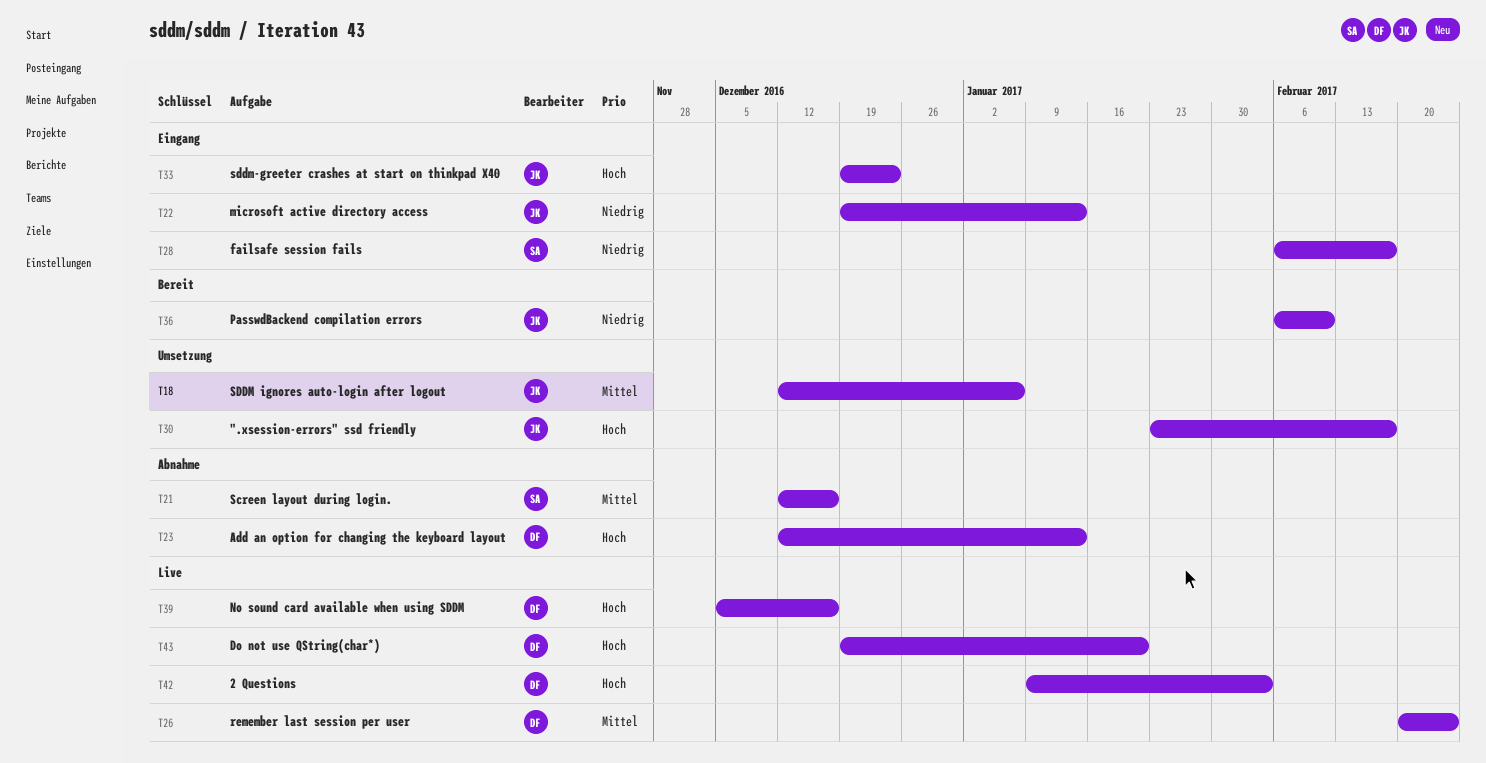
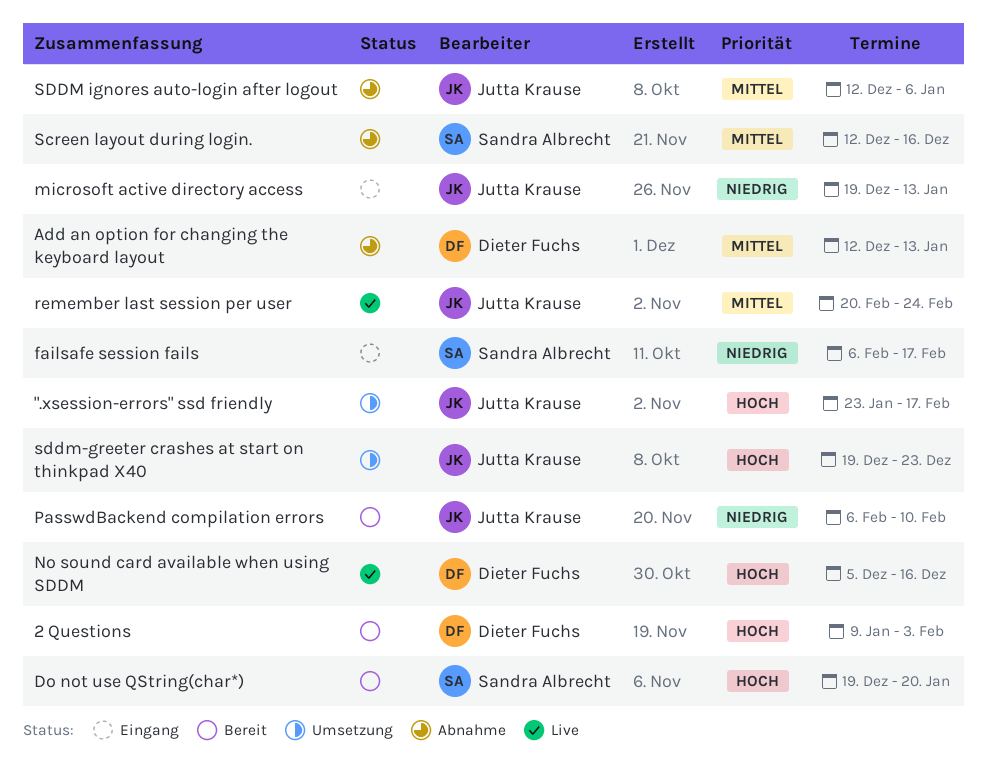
2 Questions, status: Live -> Bereit
Add an option for changing the keyboard layout, priority: Hoch -> Mittel
Do not use QString(char*), status: Live -> Bereit
Do not use QString(char*), owner: Dieter Fuchs -> Sandra Albrecht
remember last session per user, owner: Dieter Fuchs -> Jutta Krause
SDDM ignores auto-login after logout, status: Umsetzung -> Abnahme
sddm-greeter crashes at start on thinkpad X40, status: Eingang -> Umsetzung

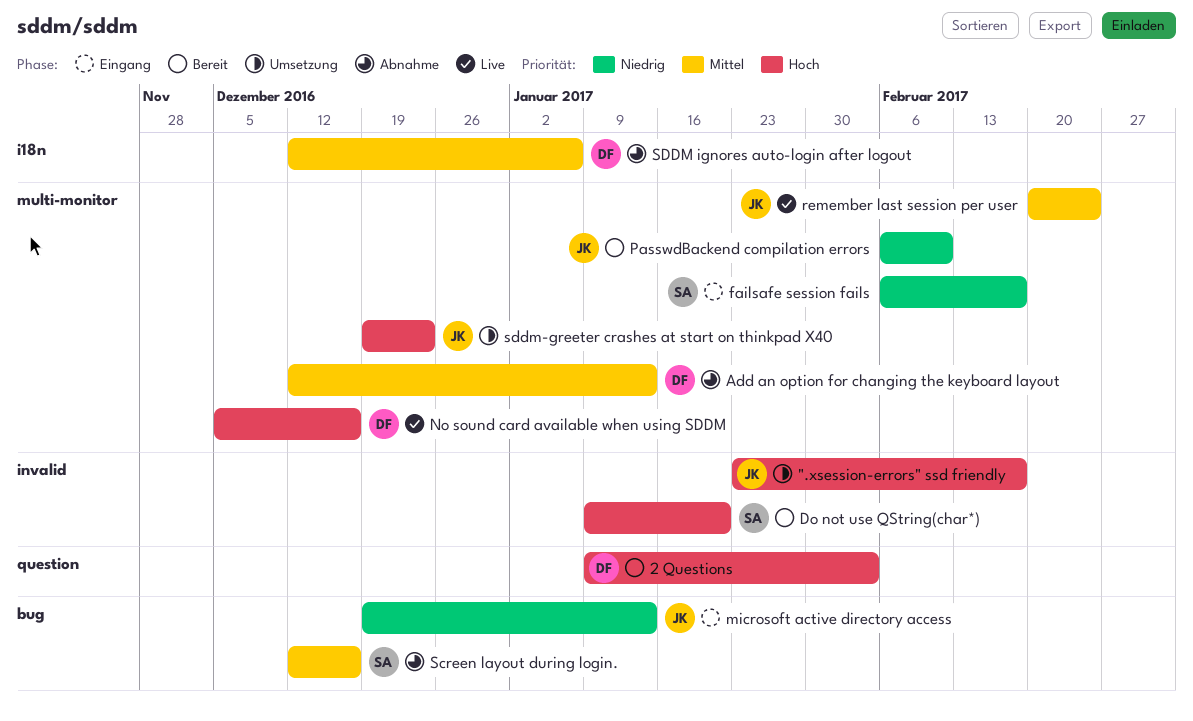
Do not use QString(char*), start: Dec 19 -> Jan 9
SDDM ignores auto-login after logout, owner: Jutta Krause -> Dieter Fuchs

